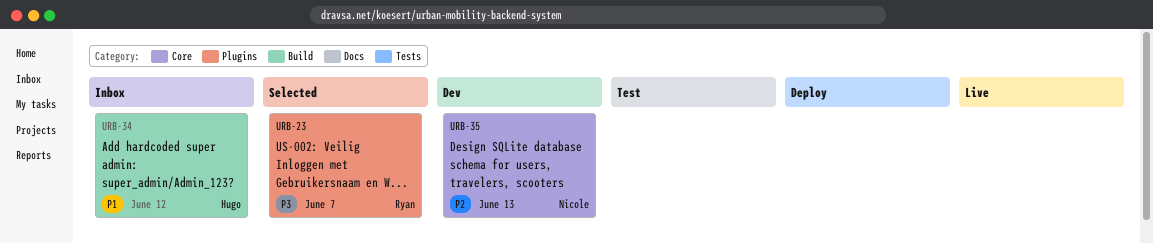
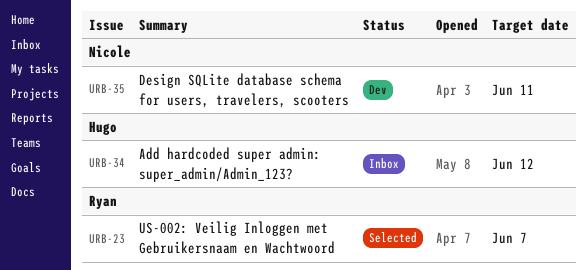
URB-35, due: Jun 13 -> Jun 11

